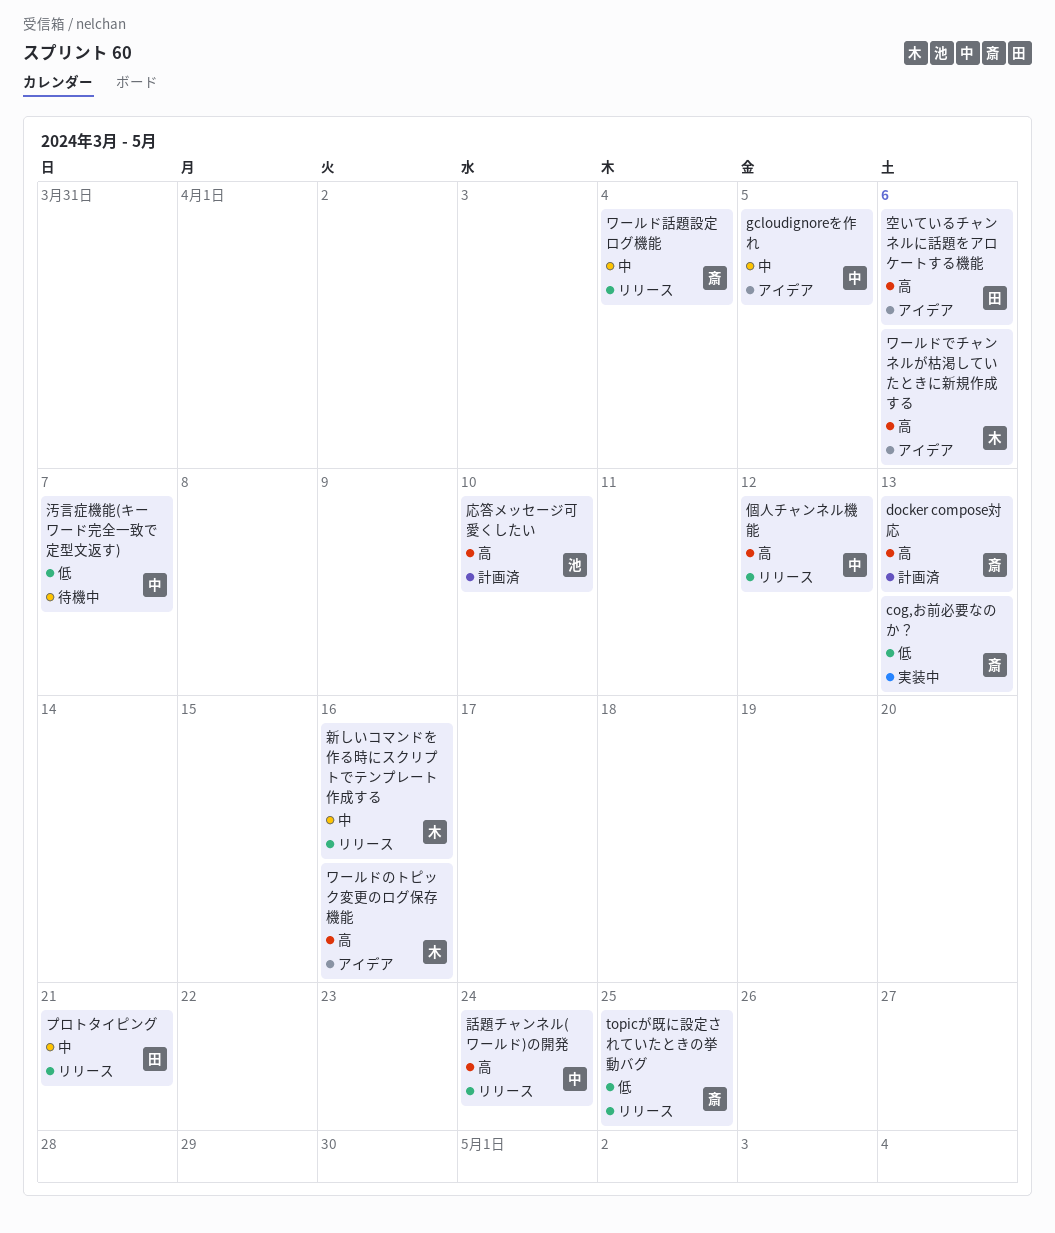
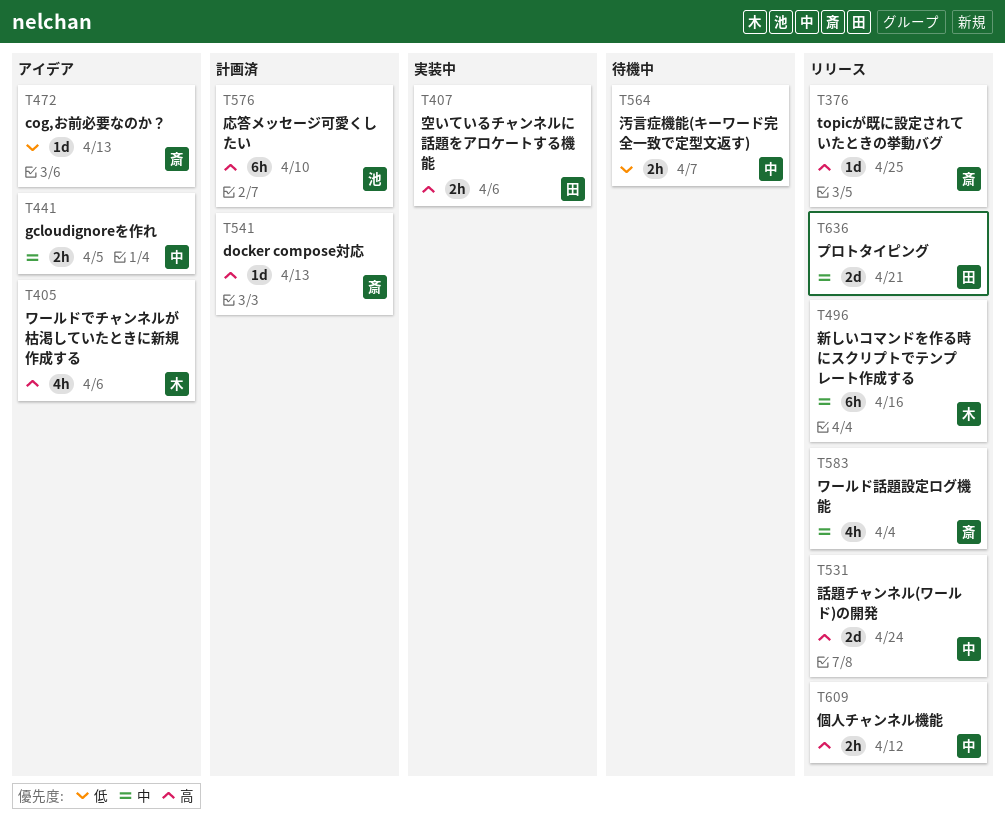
cog,お前必要なのか？, status: 実装中 -> アイデア
topicが既に設定されていたときの挙動バグ, priority: 低 -> 高
ワールドのトピック変更のログ保存機能: present -> none
空いているチャンネルに話題をアロケートする機能, status: アイデア -> 実装中

